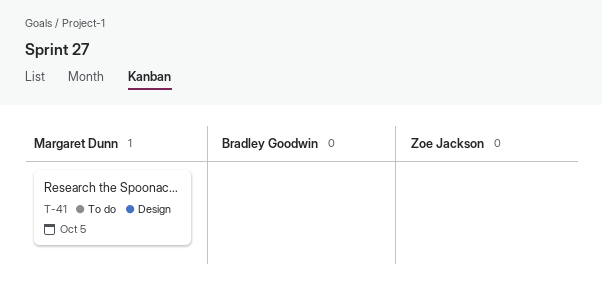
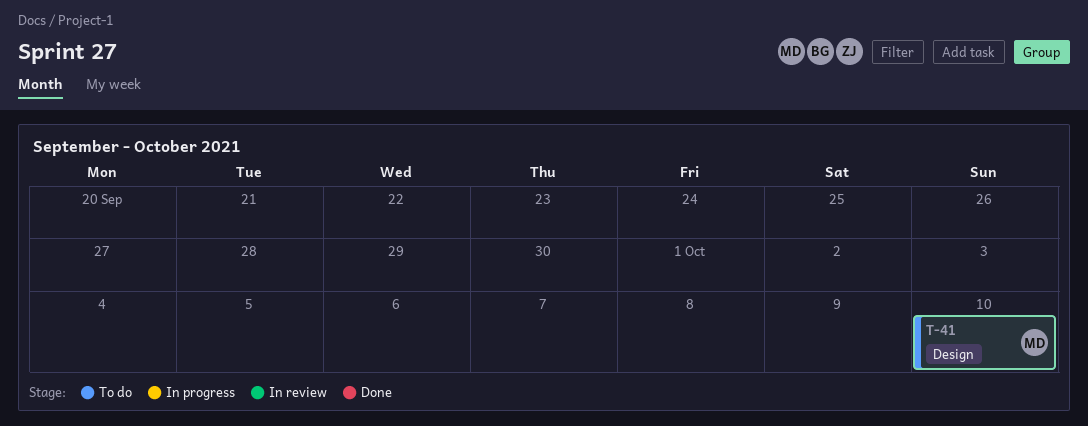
T-41, due: Oct 5 -> Oct 10

